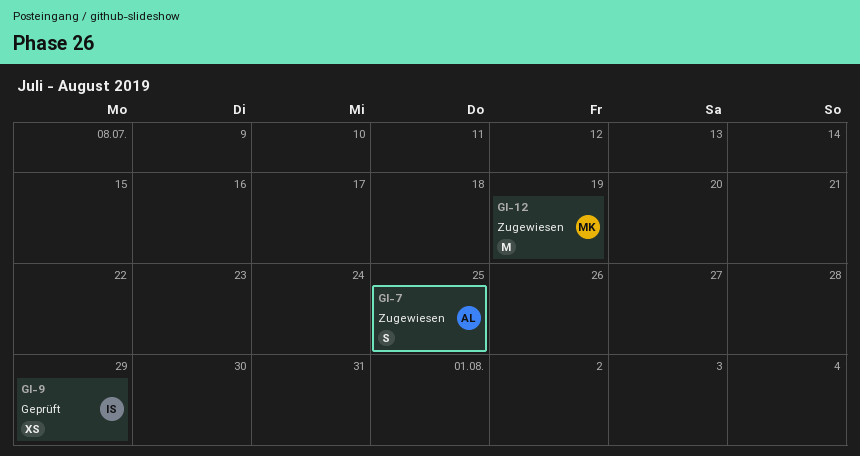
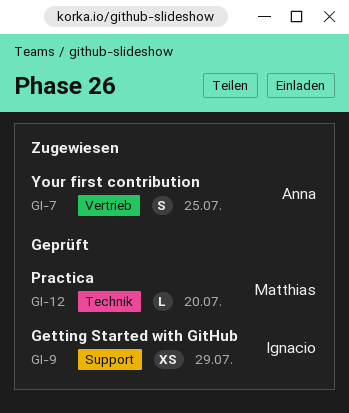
GI-12, status: Zugewiesen -> Geprüft
GI-12, estimate: M -> L
GI-12, due: Jul 19 -> Jul 20

